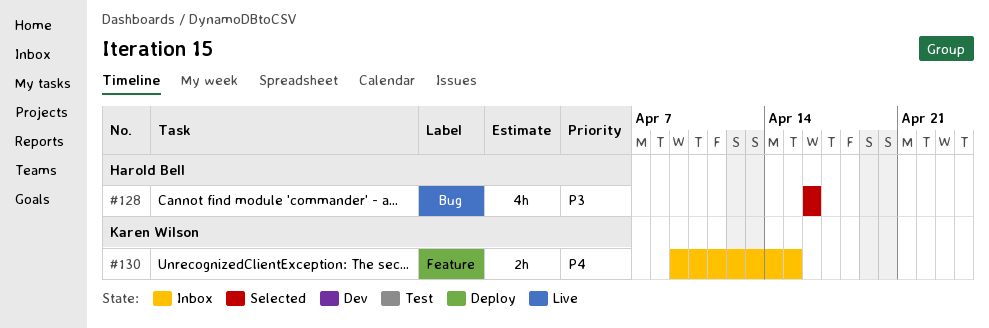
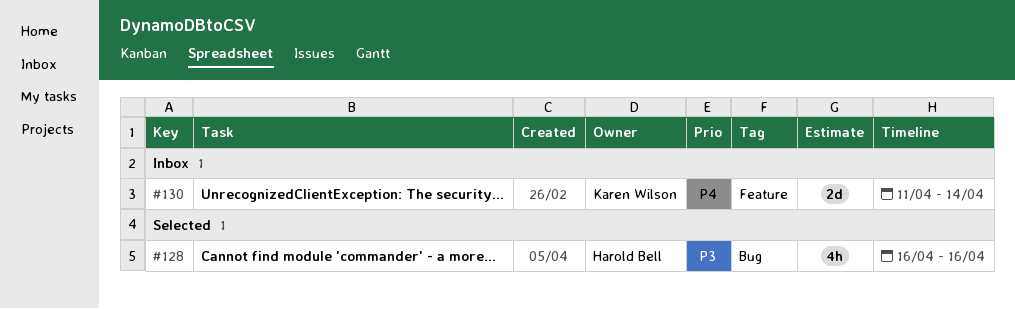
#130, estimate: 2h -> 2d
#130, start: Apr 9 -> Apr 11
#130, due: Apr 15 -> Apr 14

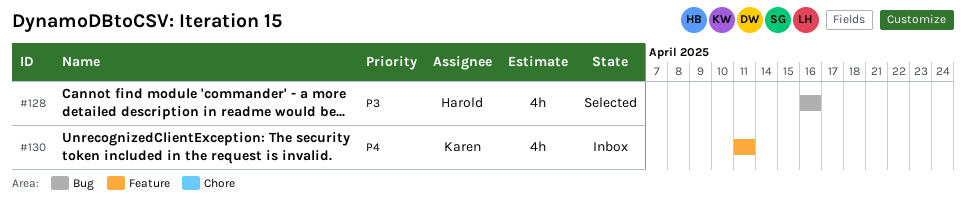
#130, estimate: 2d -> 4h
#130, due: Apr 14 -> Apr 11

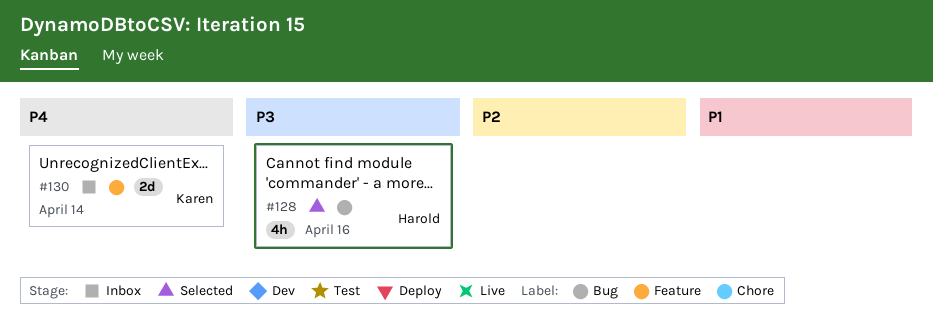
#130, estimate: 4h -> 2d
#130, due: Apr 11 -> Apr 14

